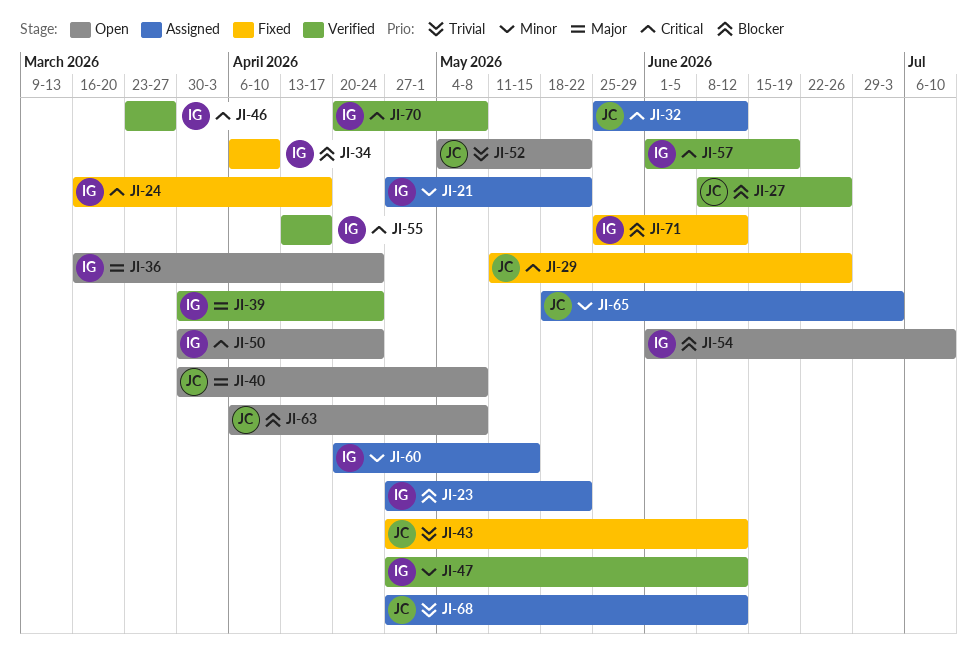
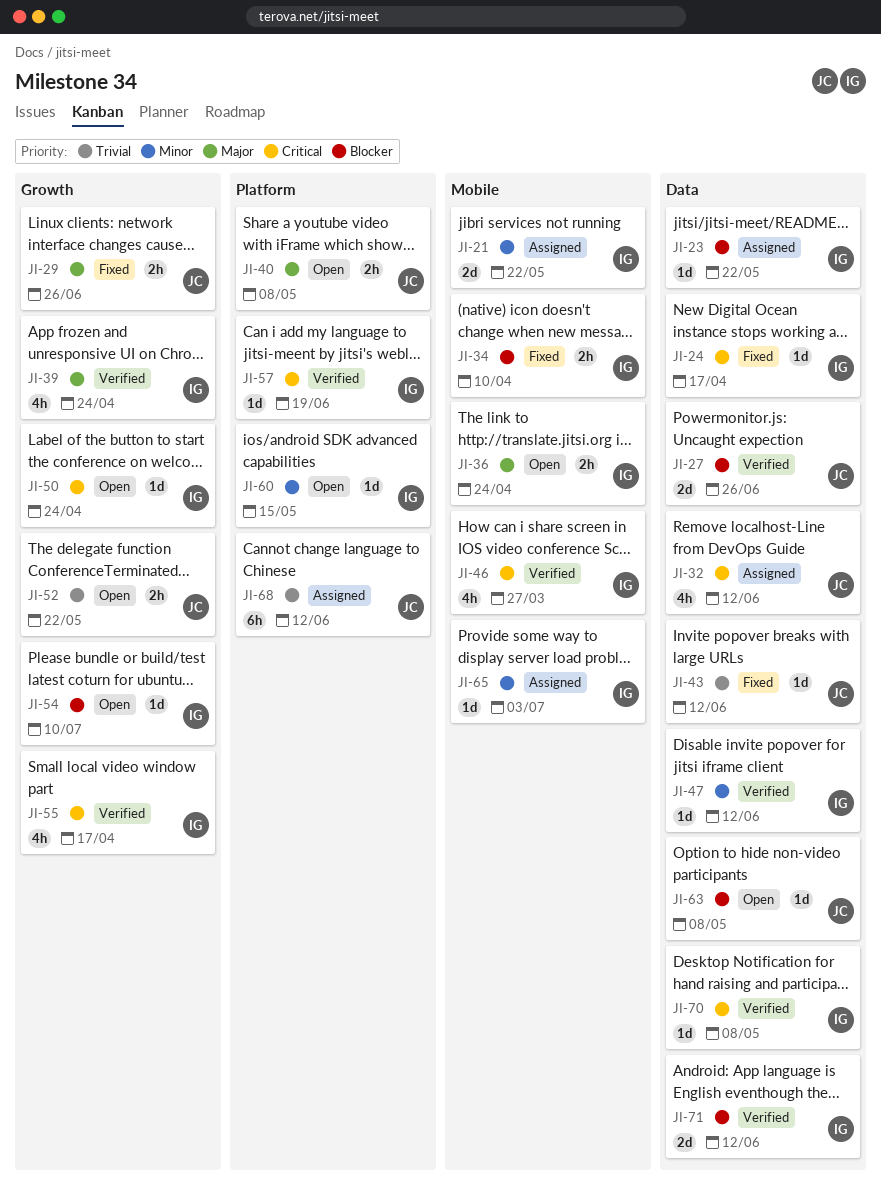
JI-29, priority: Critical -> Major
JI-60, status: Assigned -> Open
JI-65, owner: JC -> IG
JI-71, status: Fixed -> Verified

